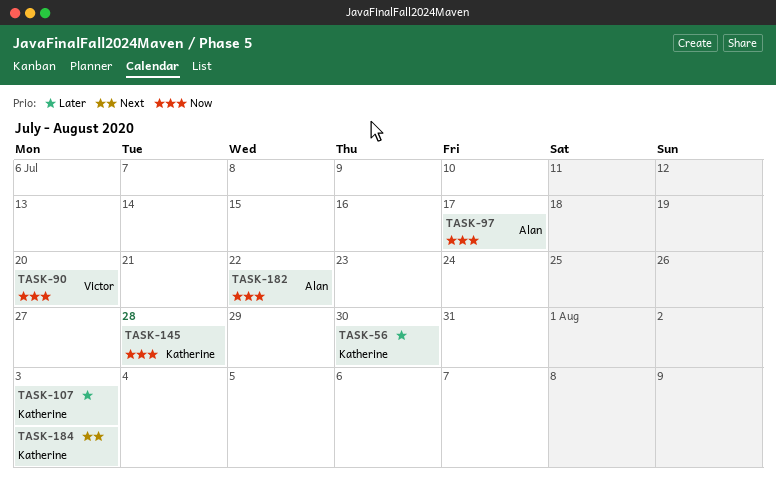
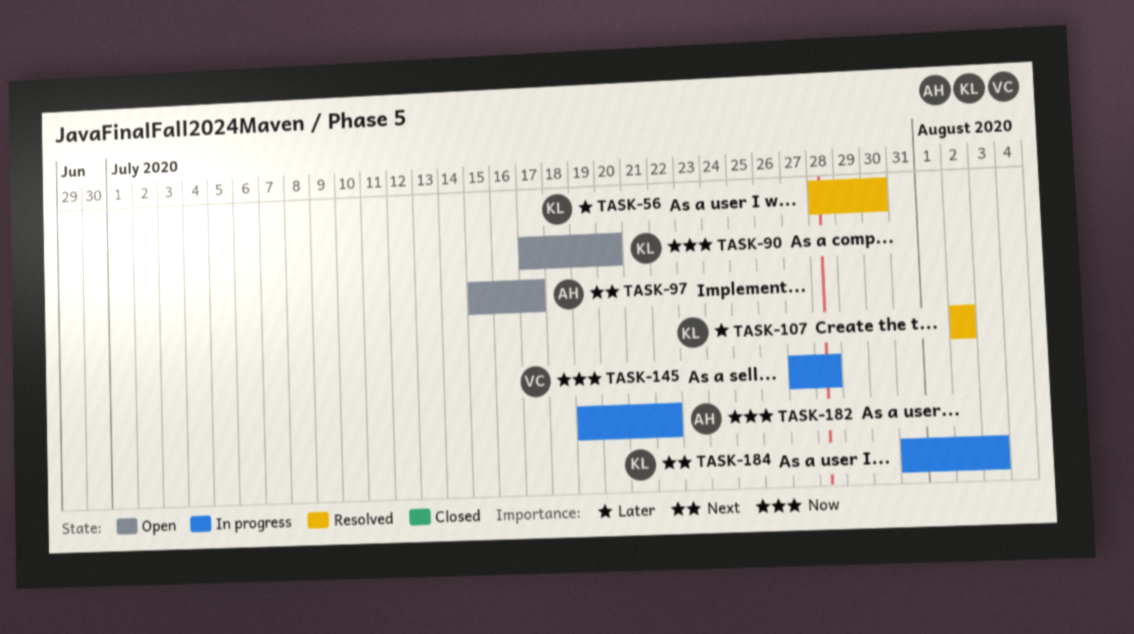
TASK-90, owner: Victor -> Katherine
TASK-97, priority: Now -> Next
TASK-107, due: Aug 3 -> Aug 2
TASK-145, owner: Katherine -> Victor

